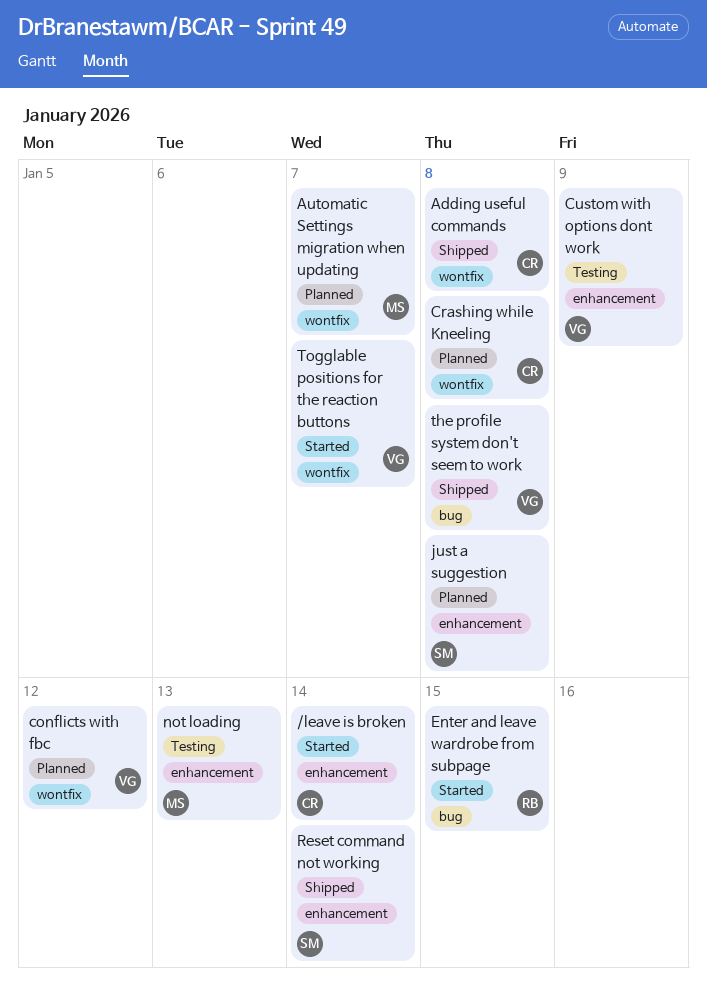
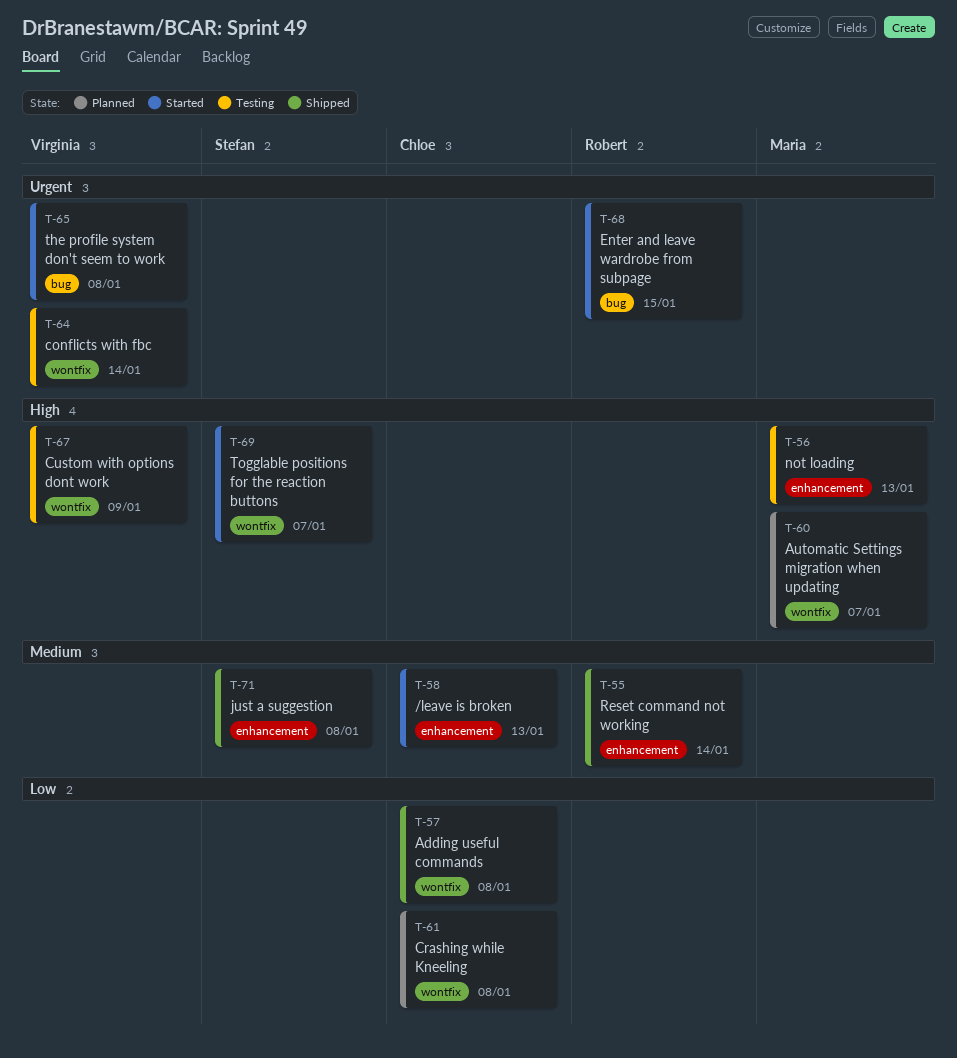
/leave is broken, due: Jan 14 -> Jan 13
conflicts with fbc, status: Planned -> Testing
conflicts with fbc, due: Jan 12 -> Jan 14
Custom with options dont work, label: enhancement -> wontfix
just a suggestion, status: Planned -> Shipped
Reset command not working, owner: Stefan -> Robert
the profile system don't seem to work, status: Shipped -> Started
Togglable positions for the reaction buttons, owner: Virginia -> Stefan

